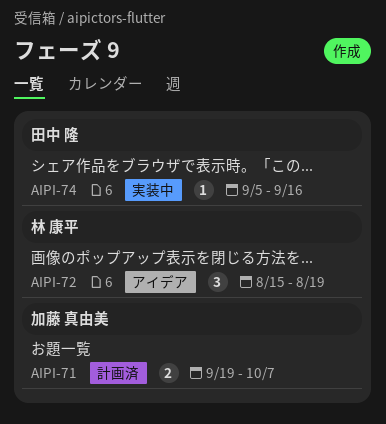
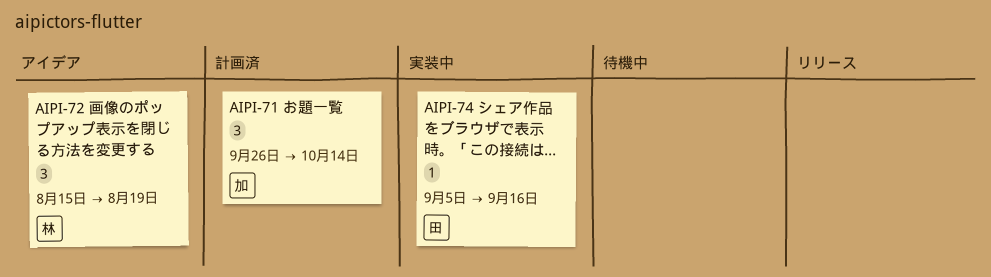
AIPI-71, estimate: 2 -> 3
AIPI-71, start: Sep 19 -> Sep 26
AIPI-71, due: Oct 7 -> Oct 14

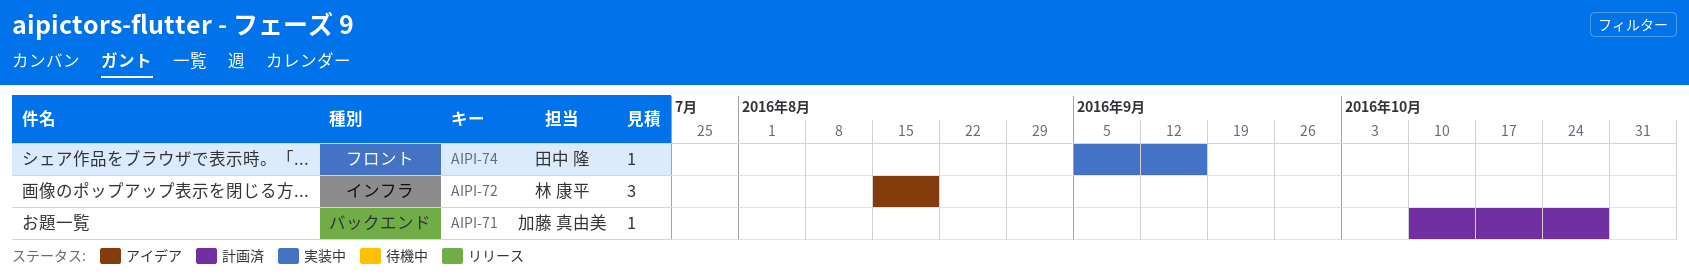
AIPI-71, estimate: 3 -> 1
AIPI-71, start: Sep 26 -> Oct 10
AIPI-71, due: Oct 14 -> Oct 28

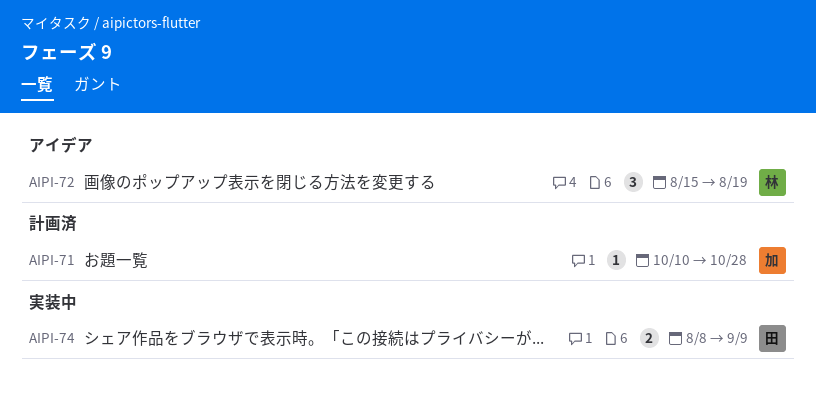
AIPI-74, estimate: 1 -> 2
AIPI-74, start: Sep 5 -> Aug 8
AIPI-74, due: Sep 16 -> Sep 9

